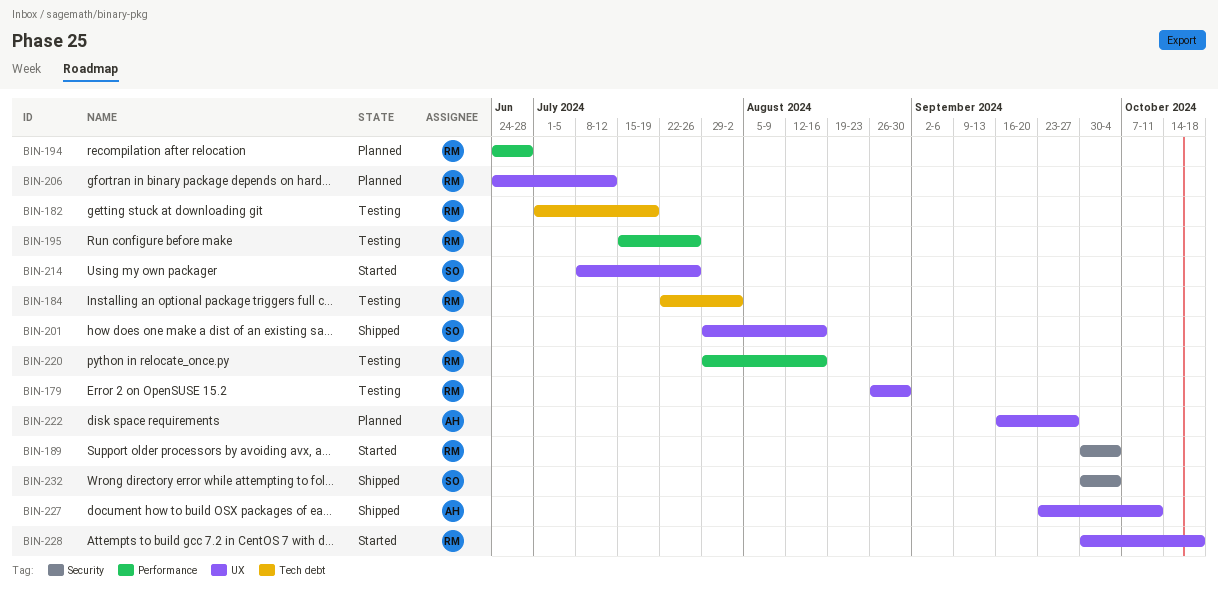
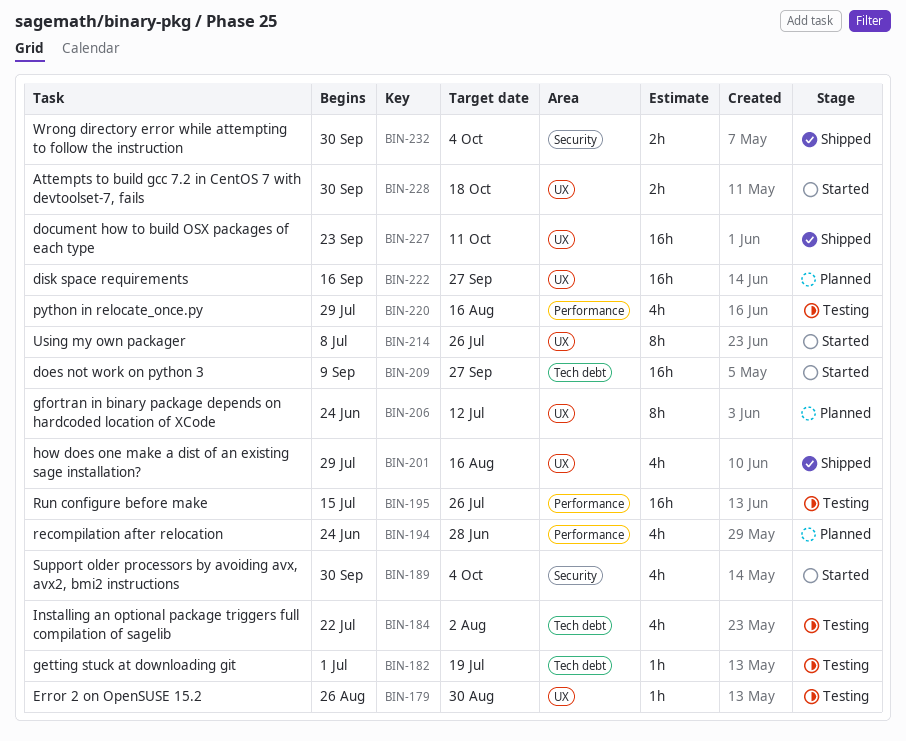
BIN-209: none -> present

